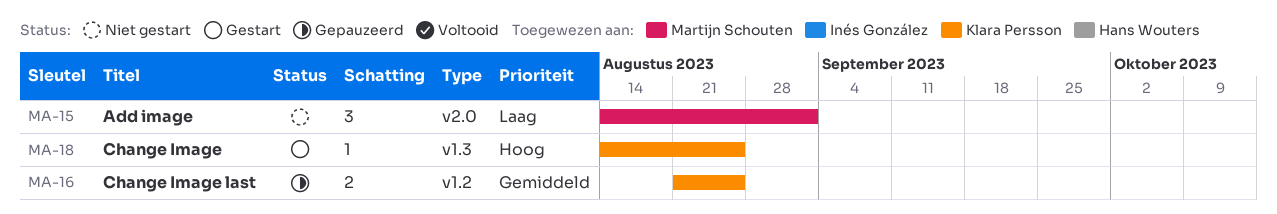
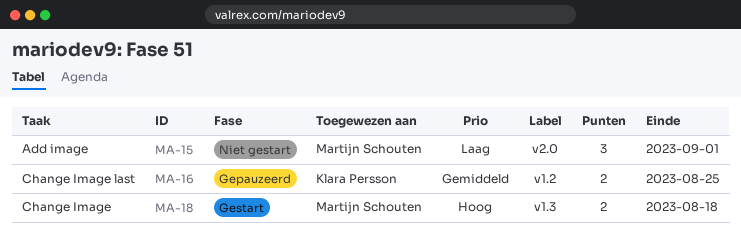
MA-18, owner: Klara Persson -> Martijn Schouten
MA-18, estimate: 1 -> 2
MA-18, due: Aug 25 -> Aug 18

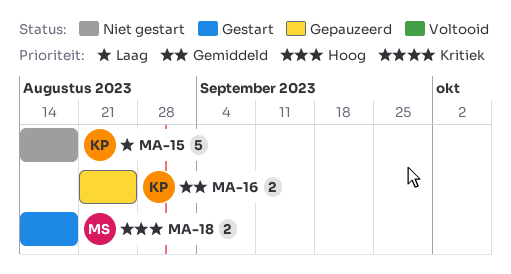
MA-15, owner: Martijn Schouten -> Klara Persson
MA-15, estimate: 3 -> 5
MA-15, due: Sep 1 -> Aug 18

